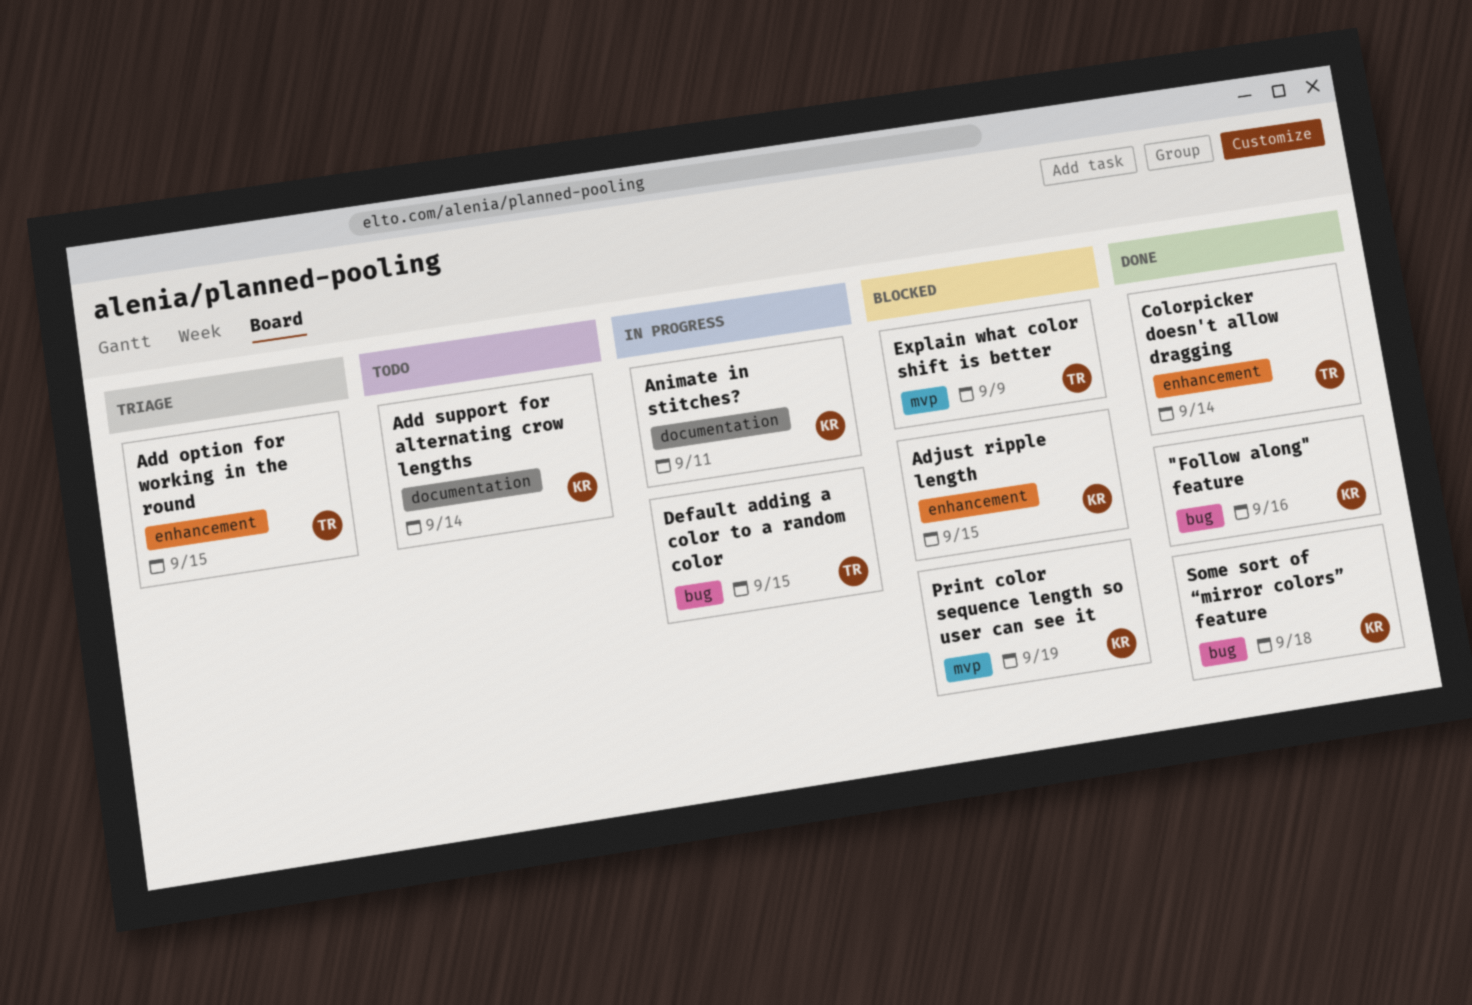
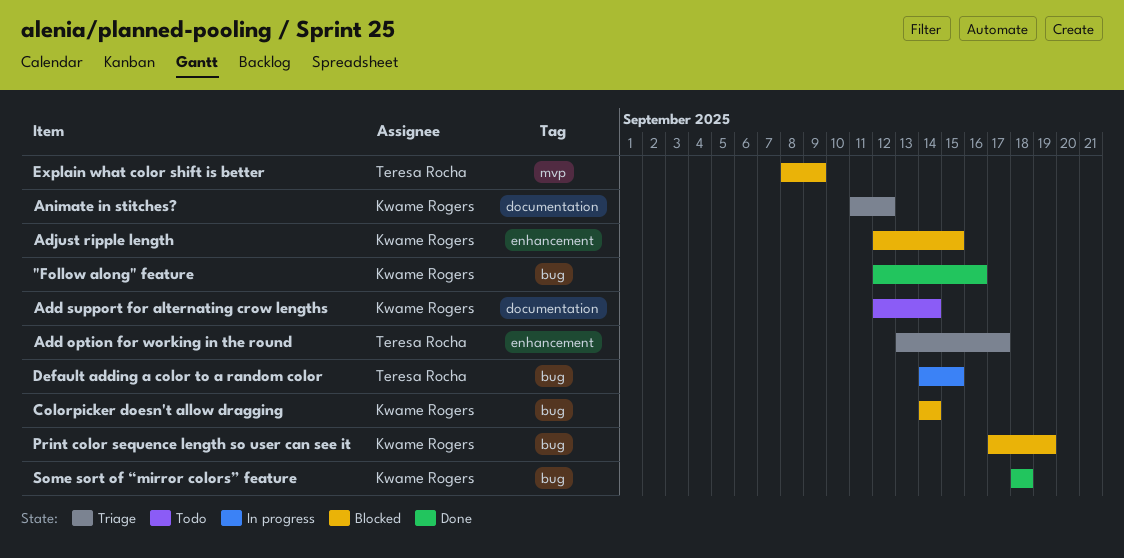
Add option for working in the round, due: Sep 15 -> Sep 17
Animate in stitches?, status: In progress -> Triage
Animate in stitches?, due: Sep 11 -> Sep 12
Colorpicker doesn't allow dragging, status: Done -> Blocked
Colorpicker doesn't allow dragging, owner: Teresa Rocha -> Kwame Rogers
Colorpicker doesn't allow dragging, label: enhancement -> bug
Print color sequence length so user can see it, label: mvp -> bug

